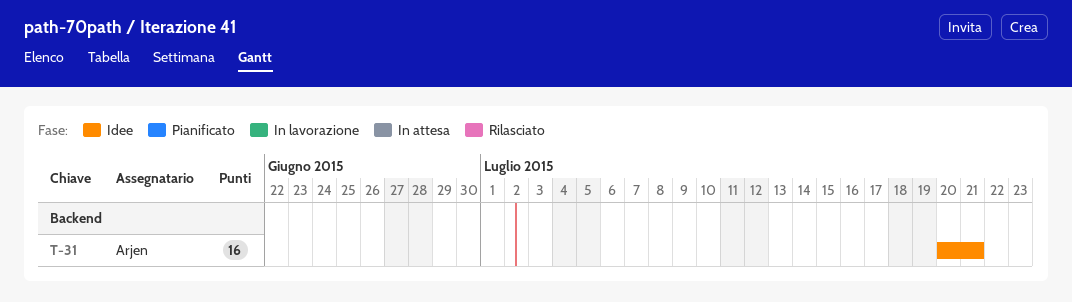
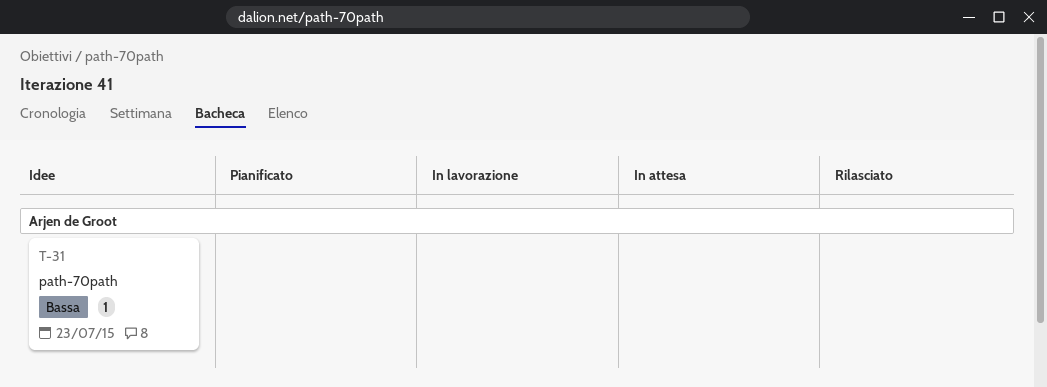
T-31, estimate: 16 -> 1
T-31, due: Jul 21 -> Jul 23

